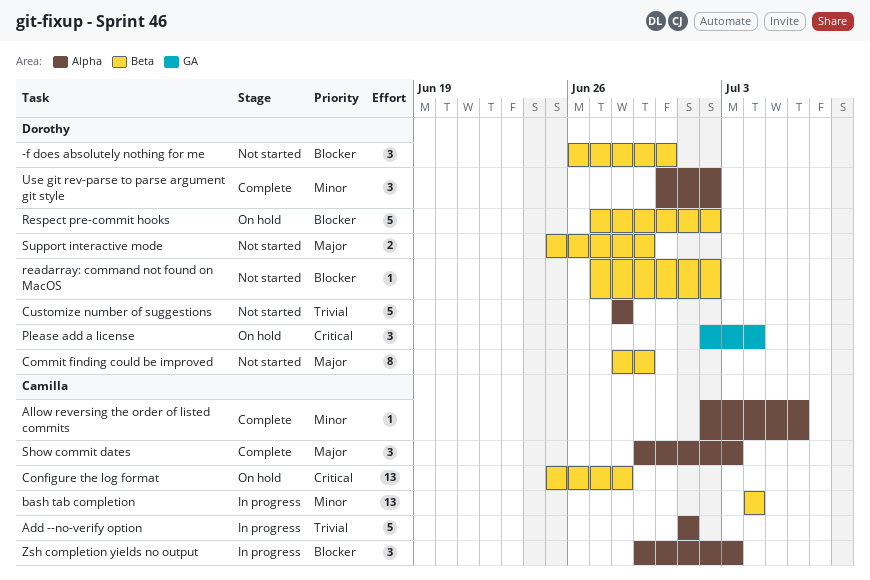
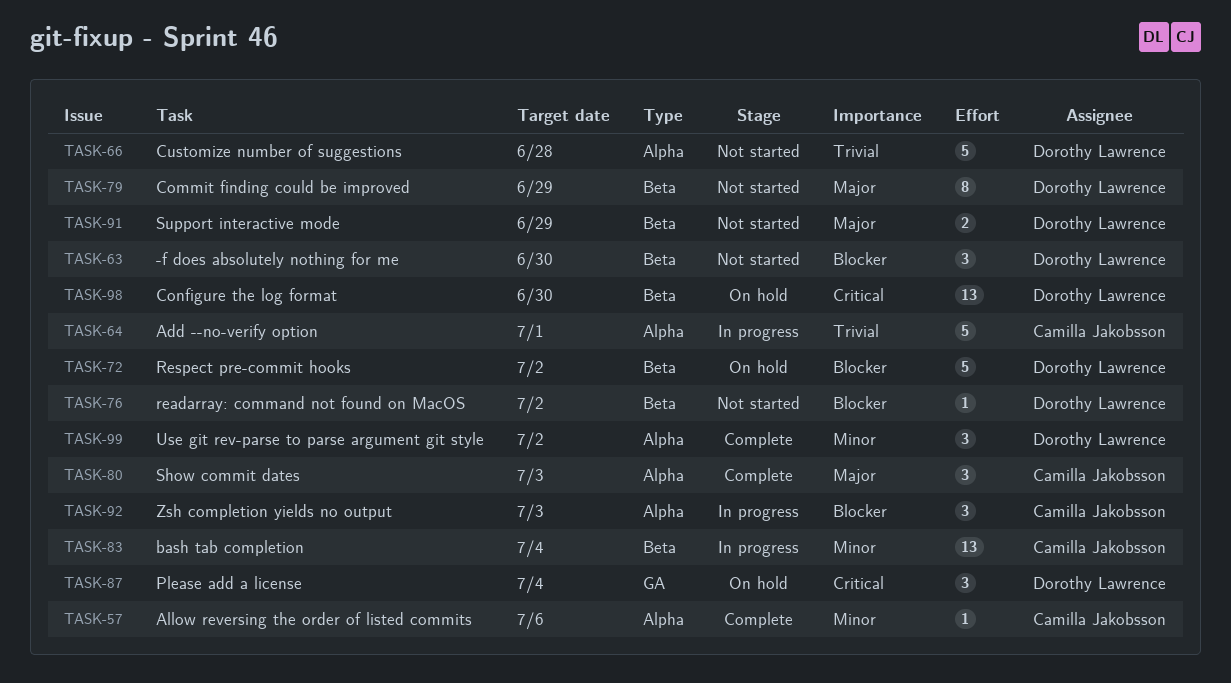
Configure the log format, owner: Camilla Jakobsson -> Dorothy Lawrence
Configure the log format, due: Jun 28 -> Jun 30

